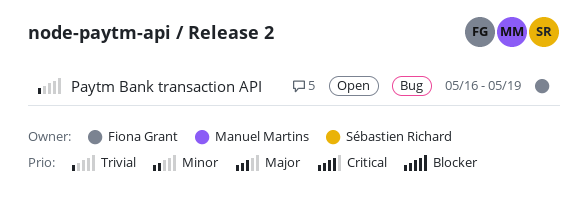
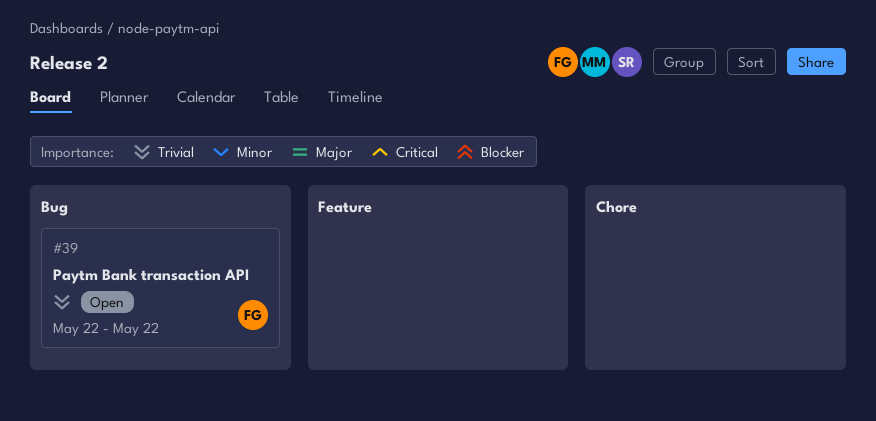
Paytm Bank transaction API, start: May 16 -> May 22
Paytm Bank transaction API, due: May 19 -> May 22

